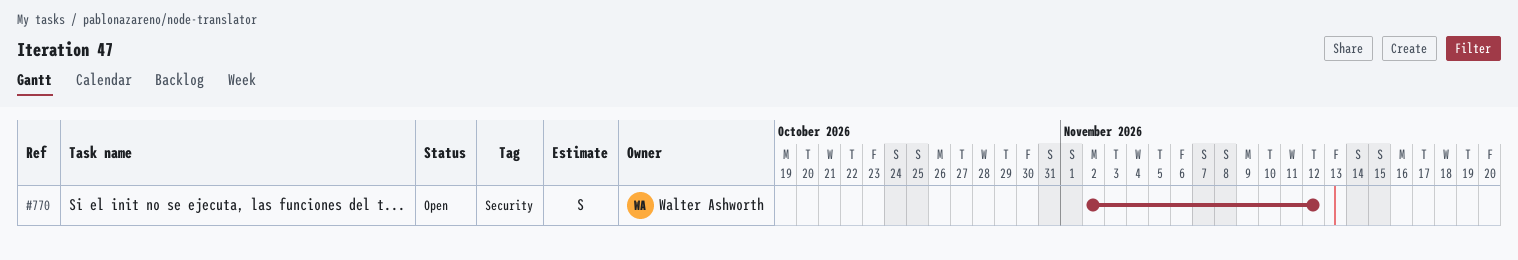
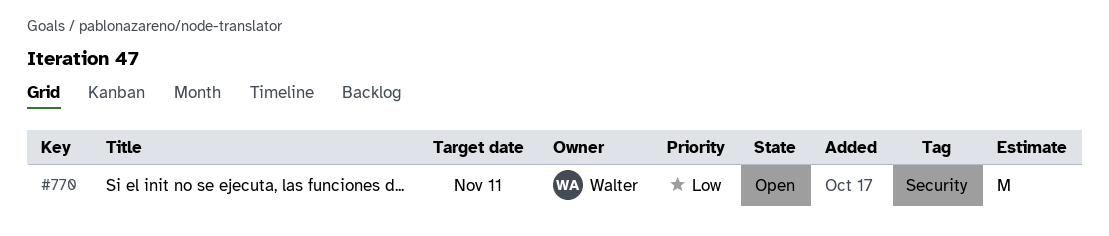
#770, estimate: S -> M
#770, due: Nov 12 -> Nov 11

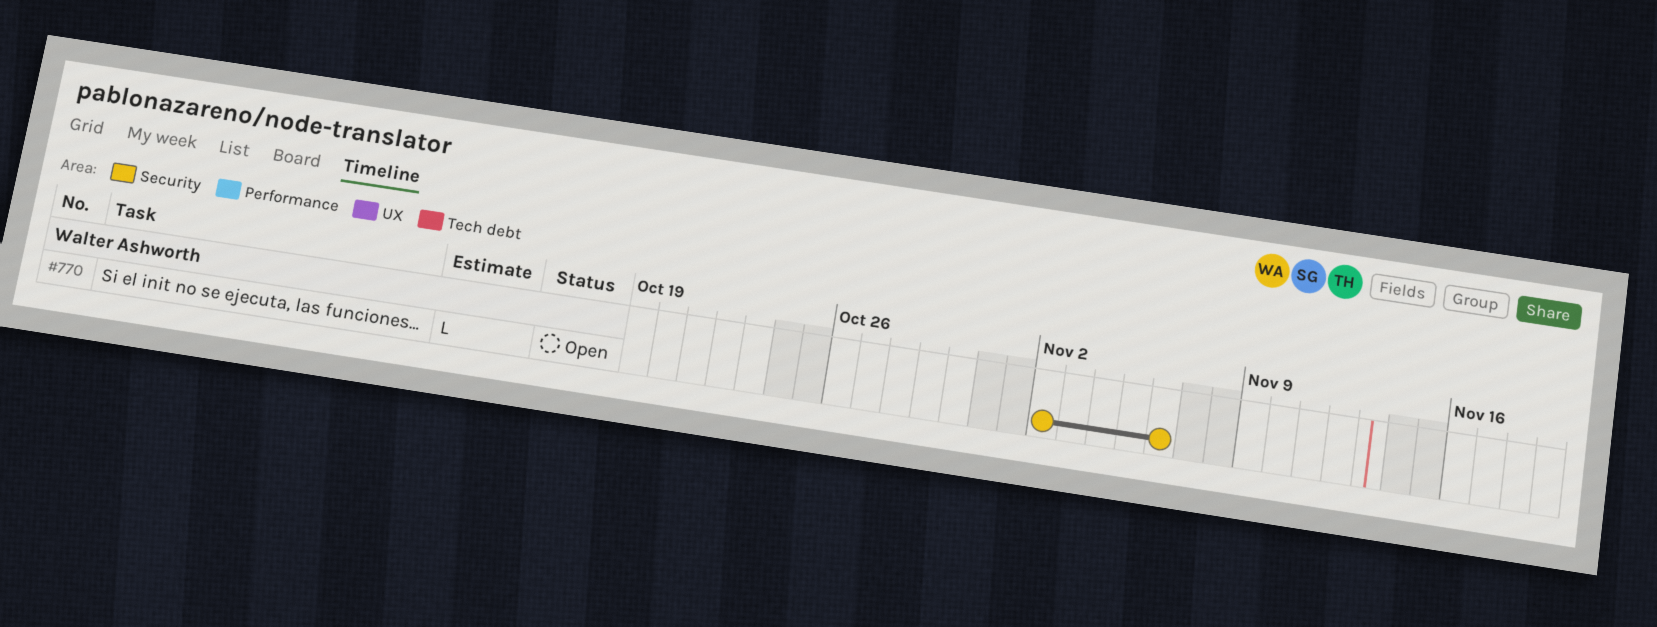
#770, estimate: M -> L
#770, due: Nov 11 -> Nov 6

